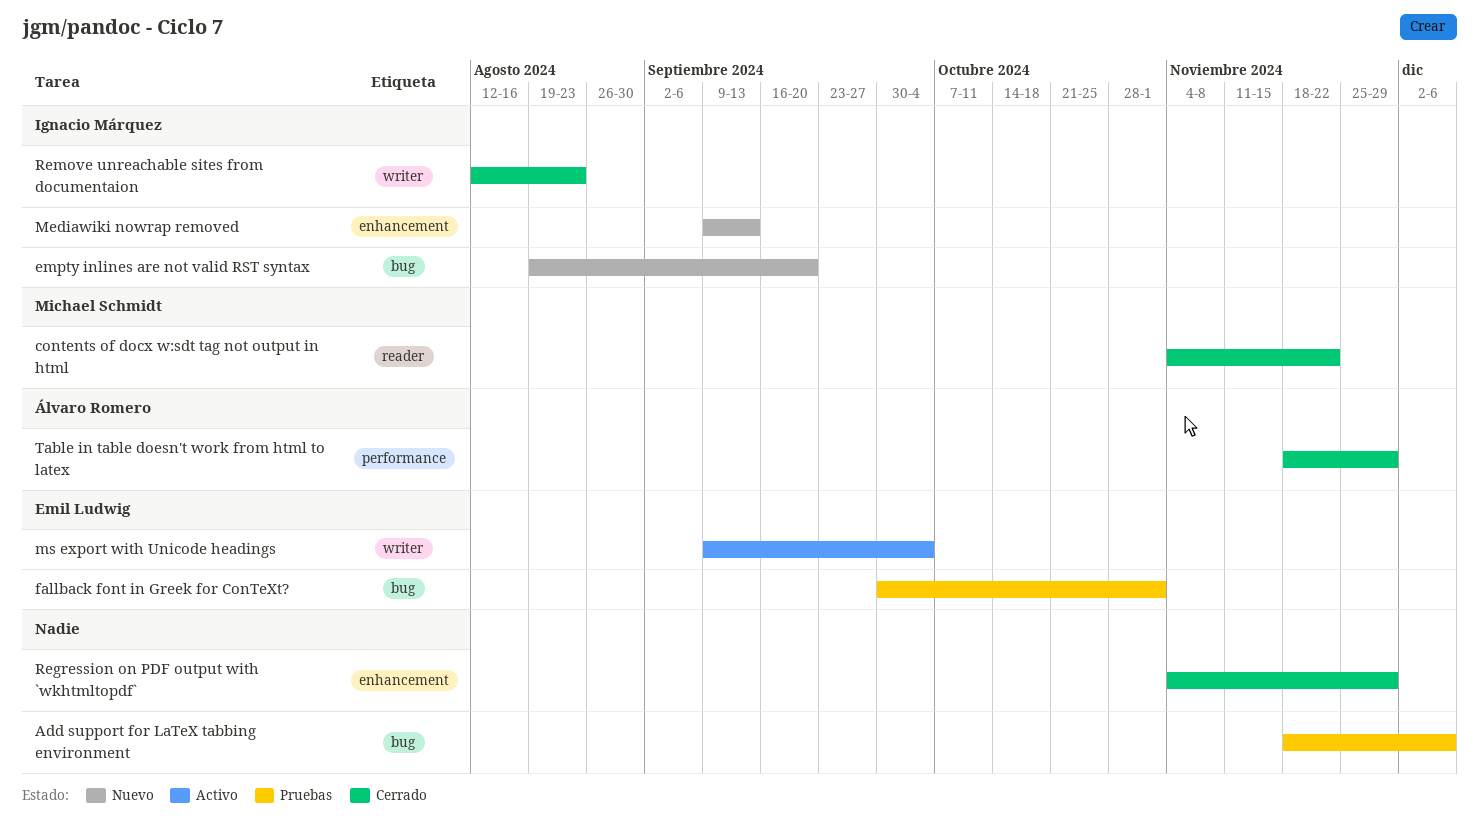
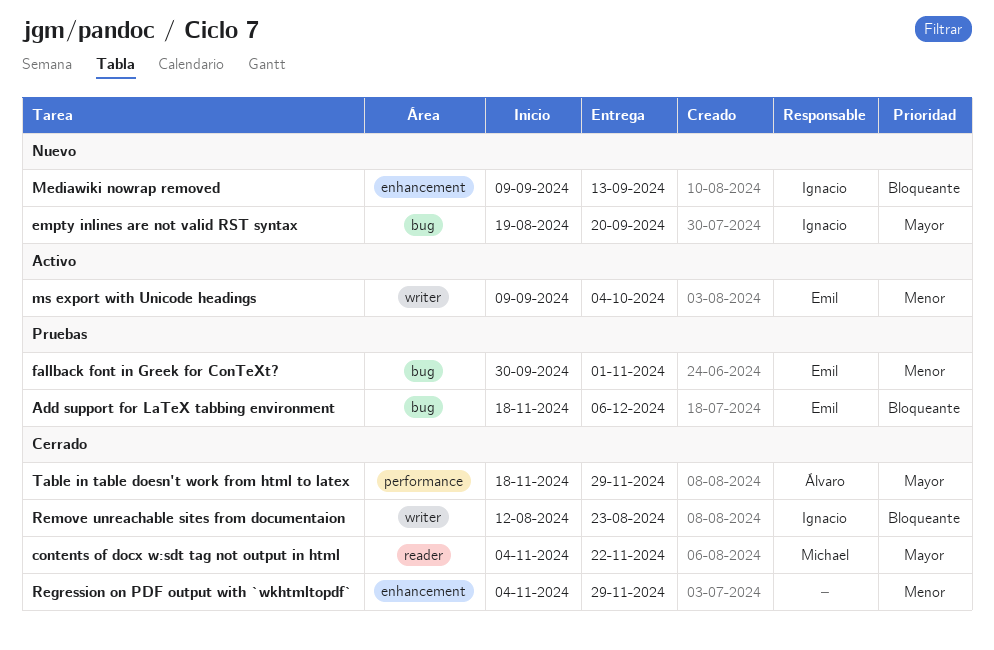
Add support for LaTeX tabbing environment, owner: none -> Emil Ludwig

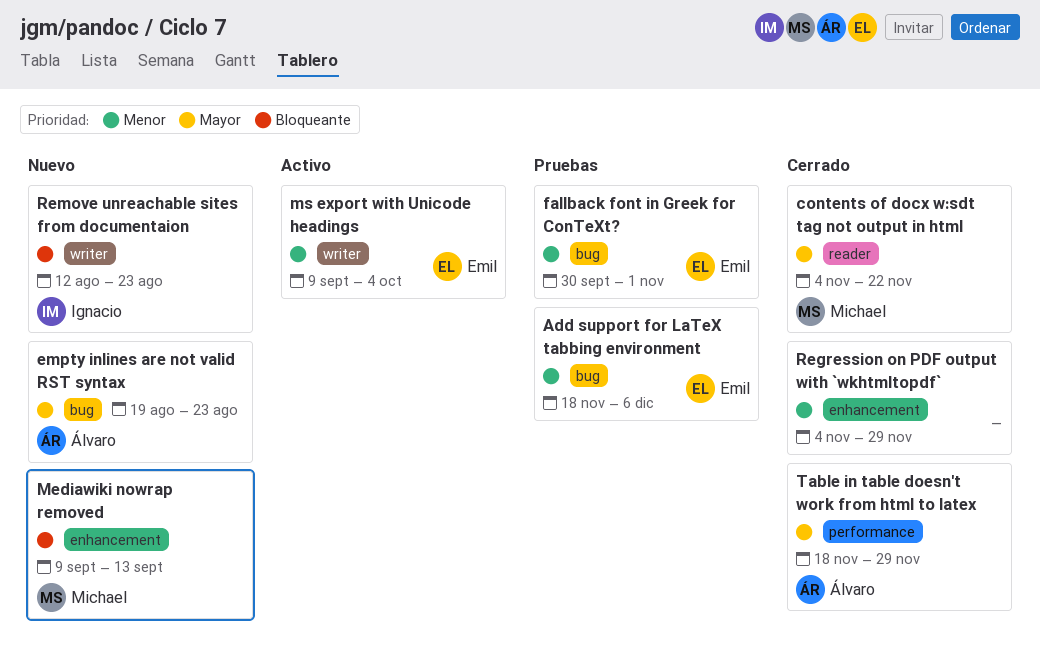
Add support for LaTeX tabbing environment, priority: Bloqueante -> Menor
empty inlines are not valid RST syntax, owner: Ignacio -> Álvaro
empty inlines are not valid RST syntax, due: Sep 20 -> Aug 23
Mediawiki nowrap removed, owner: Ignacio -> Michael
Remove unreachable sites from documentaion, status: Cerrado -> Nuevo

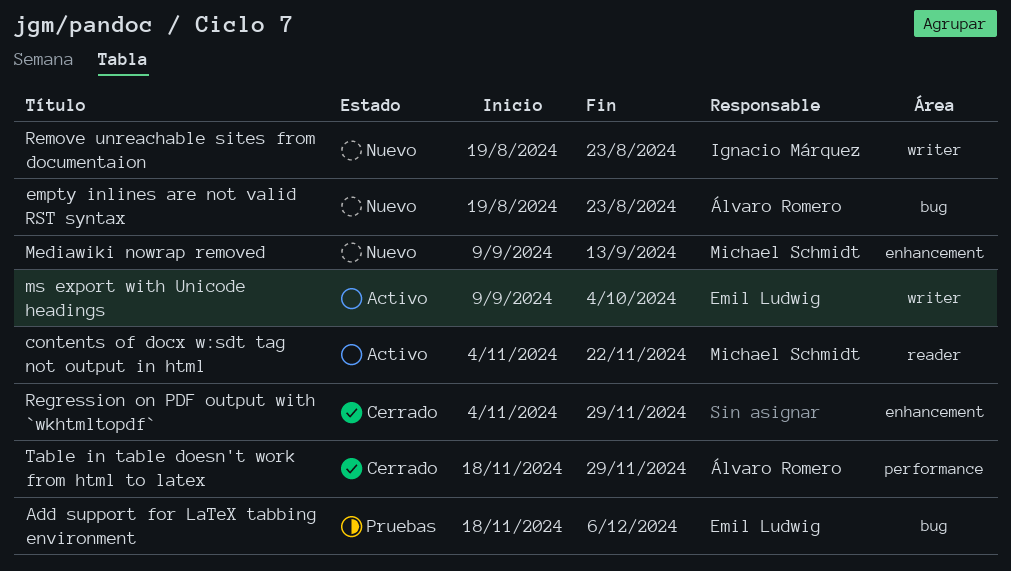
contents of docx w:sdt tag not output in html, status: Cerrado -> Activo
fallback font in Greek for ConTeXt?: present -> none
Remove unreachable sites from documentaion, start: Aug 12 -> Aug 19

